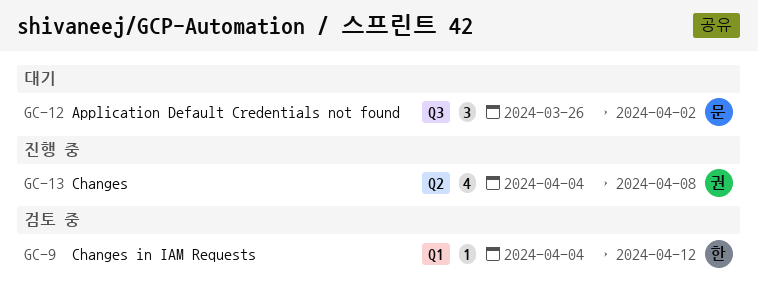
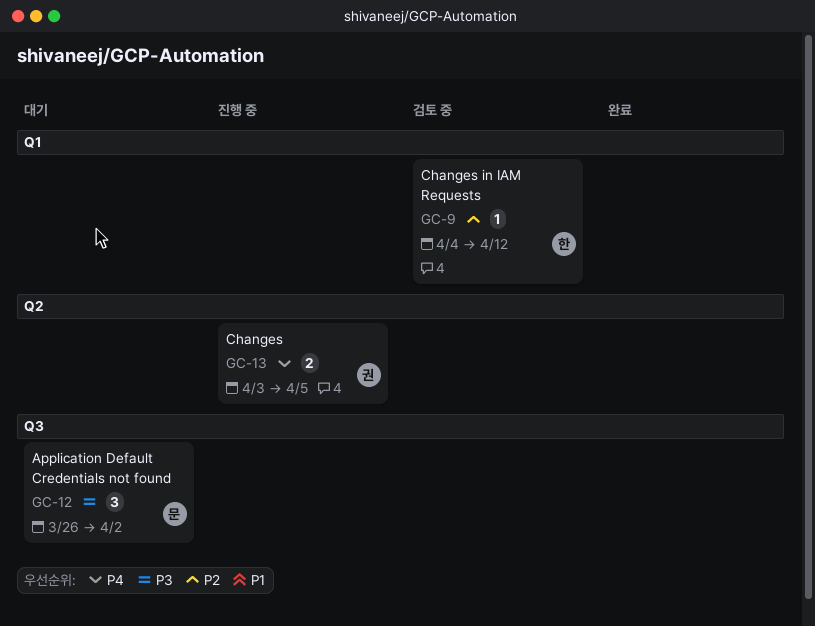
GC-13, estimate: 4 -> 2
GC-13, start: Apr 4 -> Apr 3
GC-13, due: Apr 8 -> Apr 5

